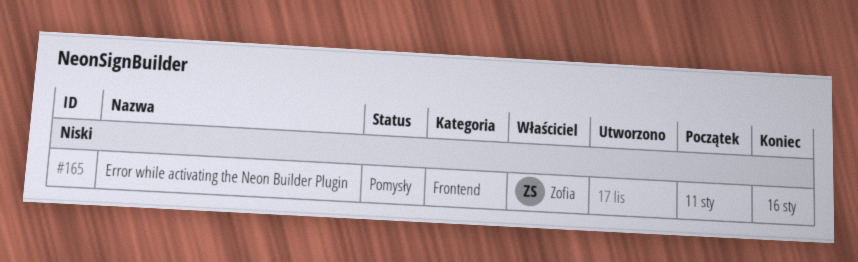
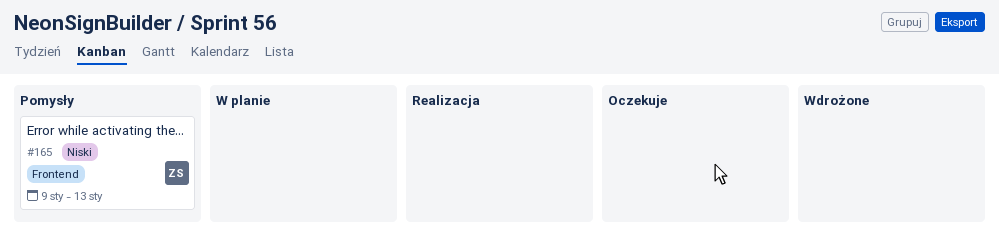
#165, start: Jan 11 -> Jan 9
#165, due: Jan 16 -> Jan 13

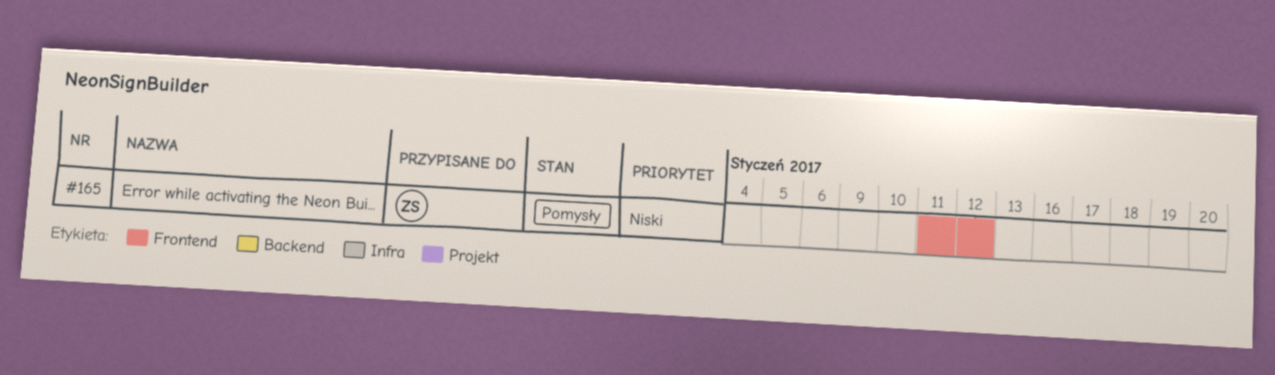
#165, start: Jan 9 -> Jan 11
#165, due: Jan 13 -> Jan 12

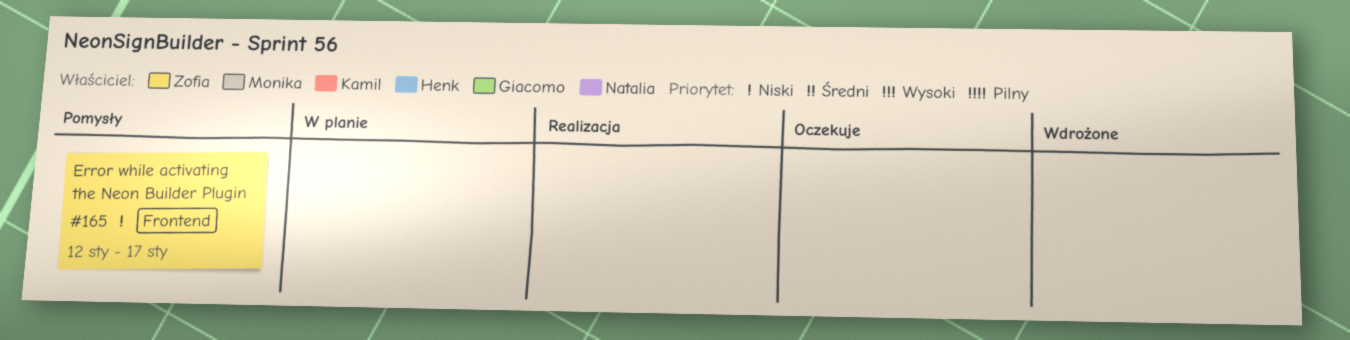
#165, start: Jan 11 -> Jan 12
#165, due: Jan 12 -> Jan 17

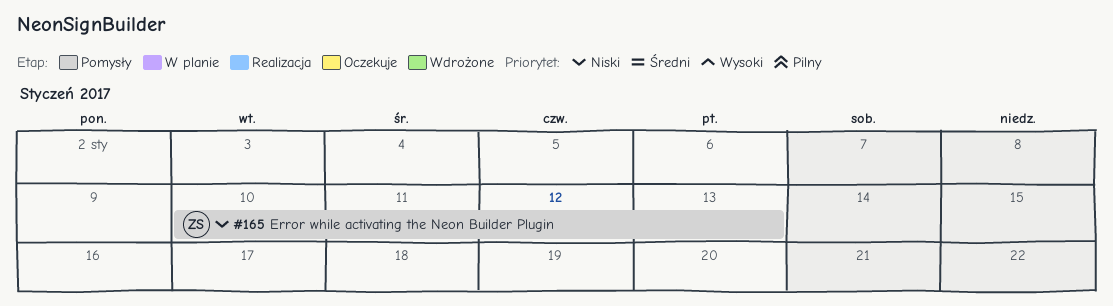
#165, start: Jan 12 -> Jan 10
#165, due: Jan 17 -> Jan 13

